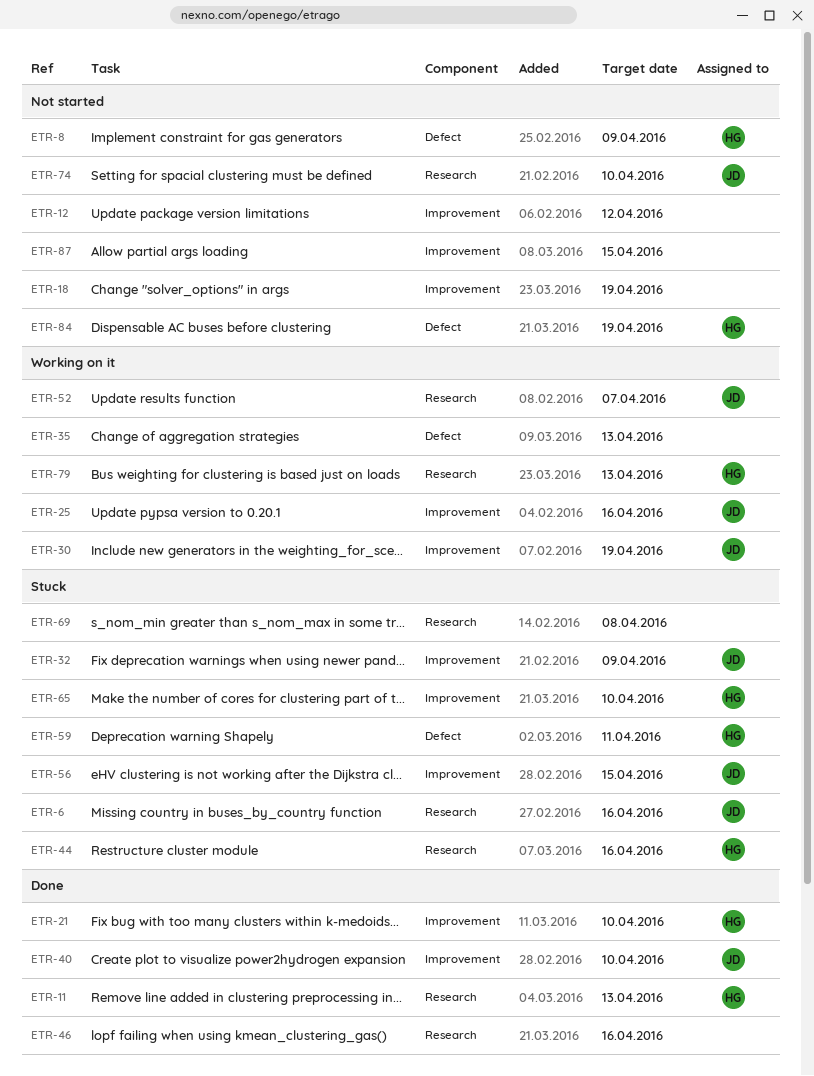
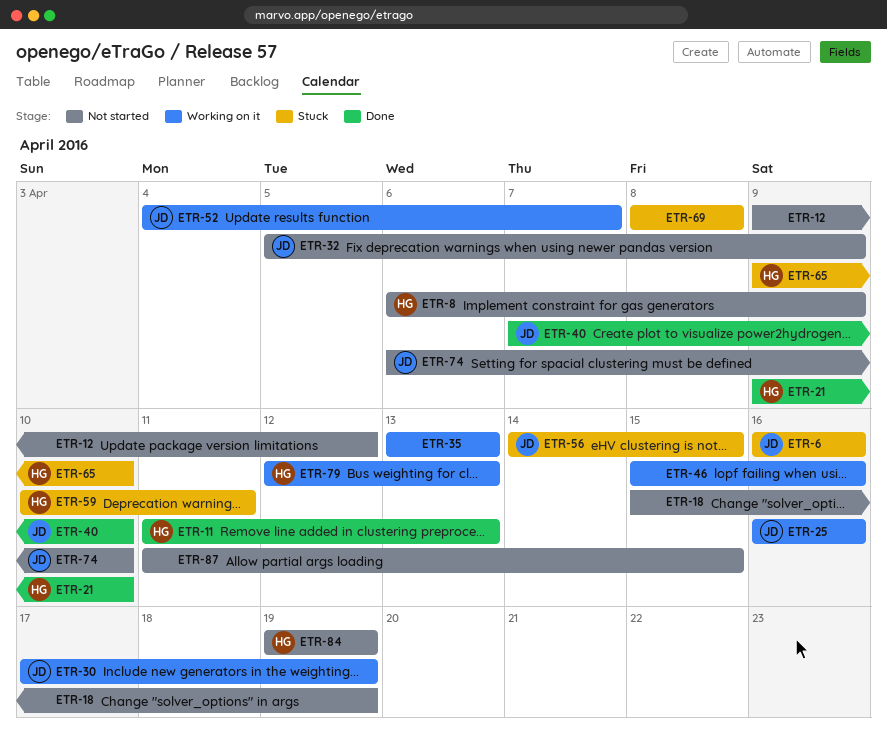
ETR-32, status: Stuck -> Not started
ETR-44: present -> none
ETR-46, status: Done -> Working on it

